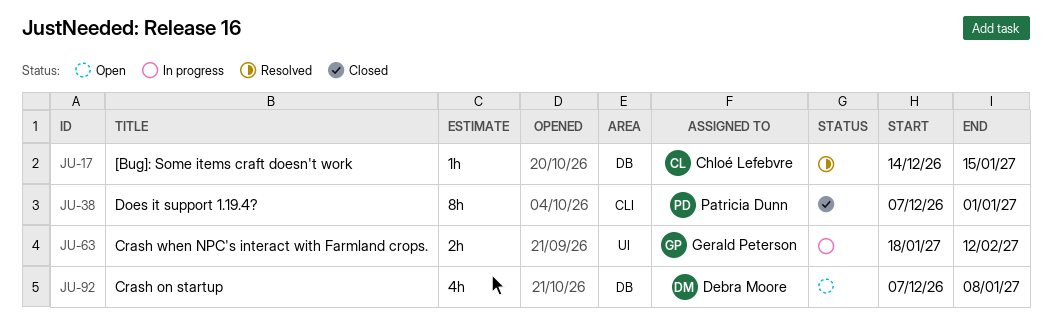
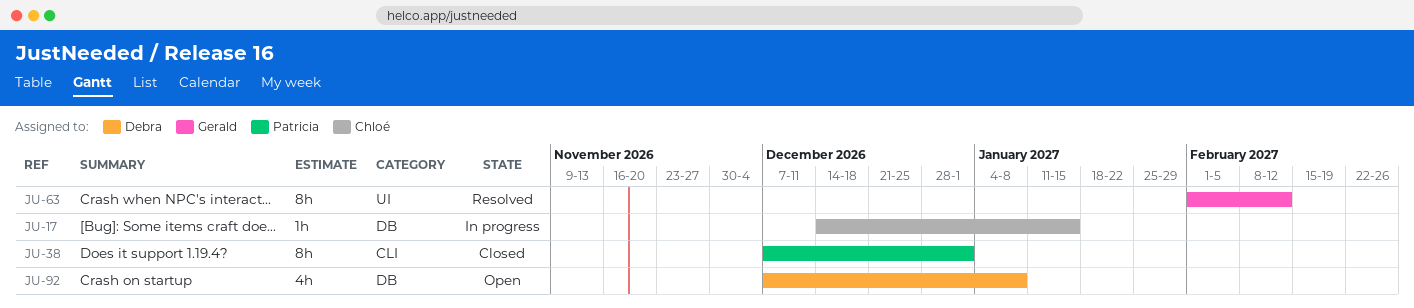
JU-17, status: Resolved -> In progress
JU-63, status: In progress -> Resolved
JU-63, estimate: 2h -> 8h
JU-63, start: Jan 18 -> Feb 1

